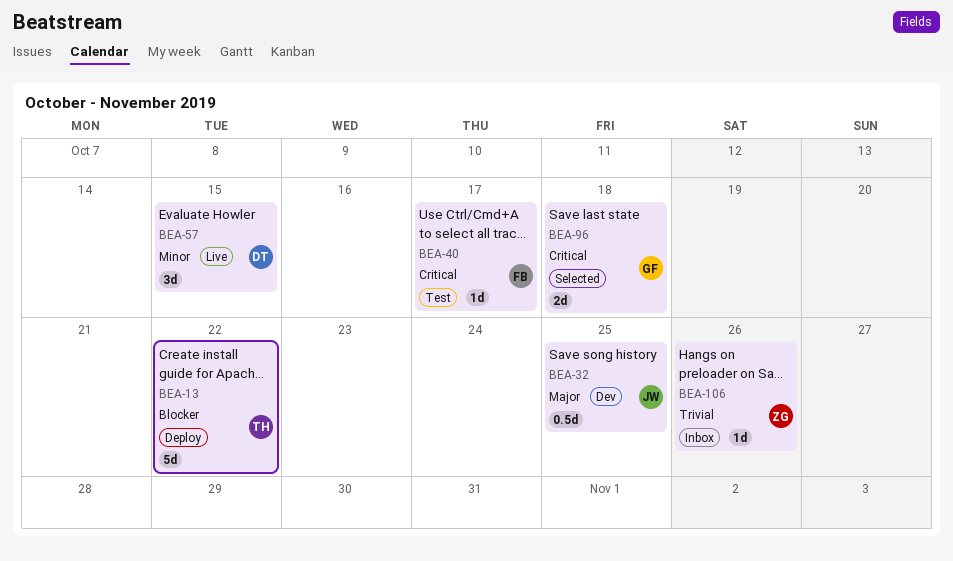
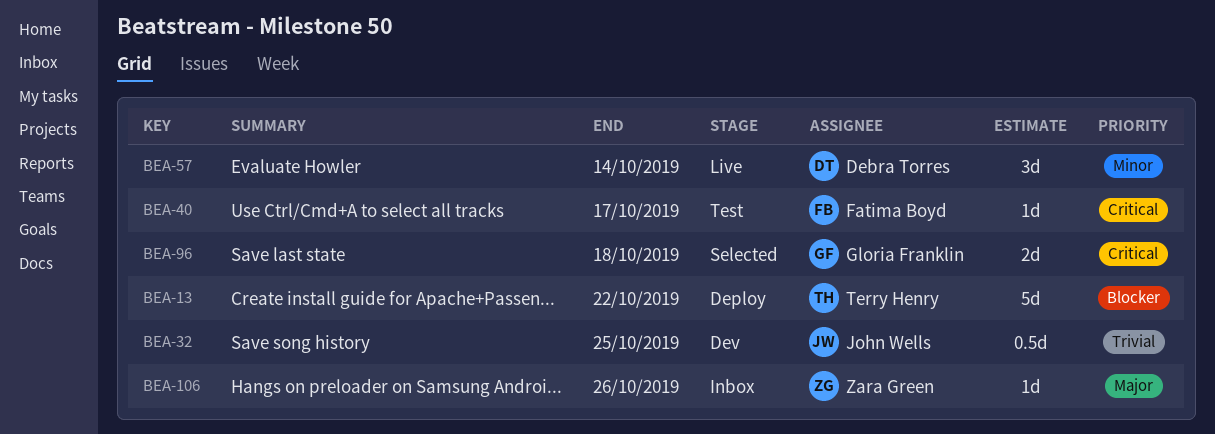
BEA-32, priority: Major -> Trivial
BEA-57, due: Oct 15 -> Oct 14
BEA-106, priority: Trivial -> Major

